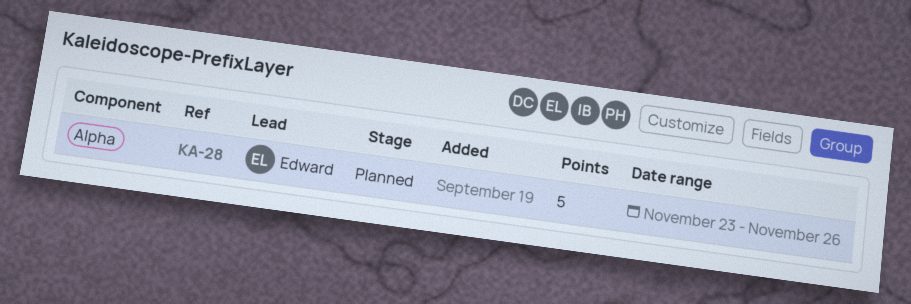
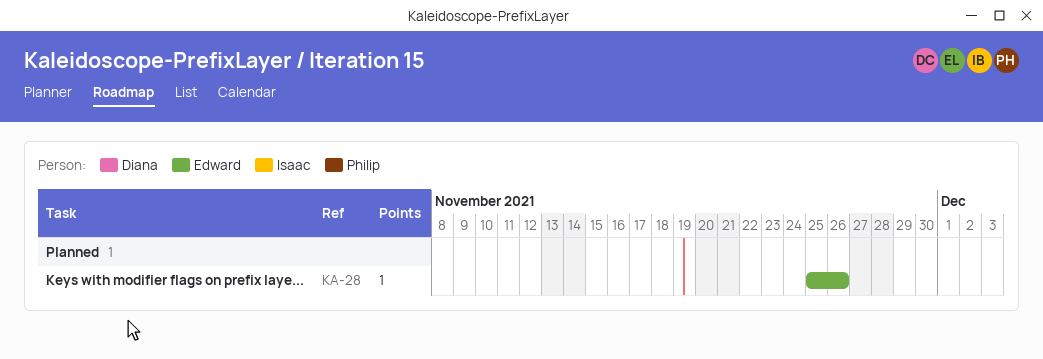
KA-28, estimate: 5 -> 1
KA-28, start: Nov 23 -> Nov 25

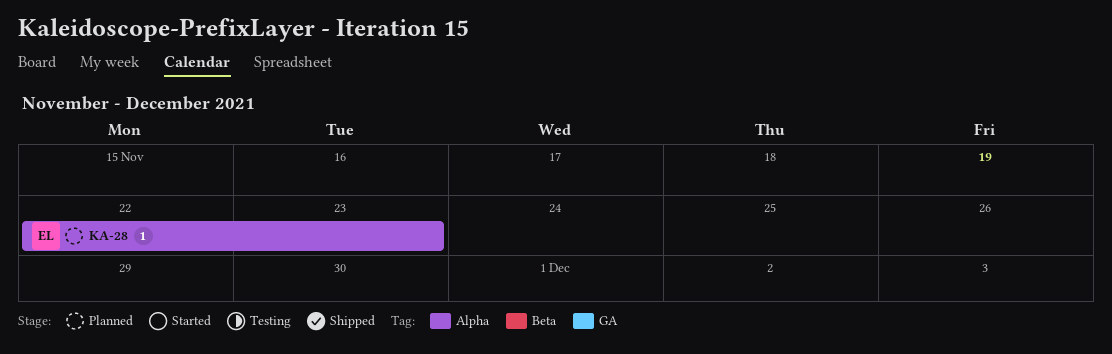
KA-28, start: Nov 25 -> Nov 22
KA-28, due: Nov 26 -> Nov 23

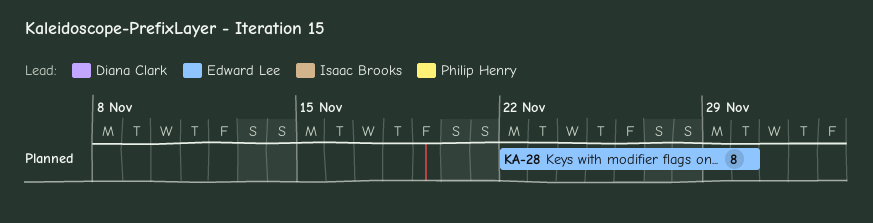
KA-28, estimate: 1 -> 8
KA-28, due: Nov 23 -> Nov 30

